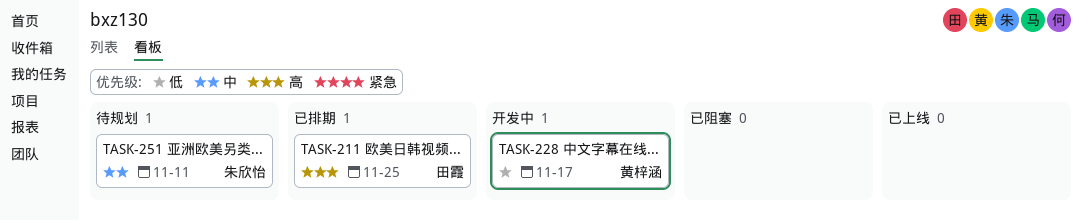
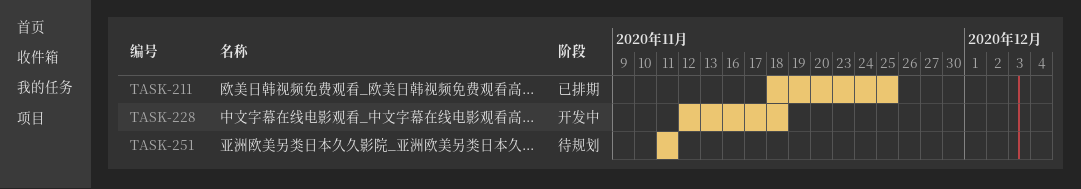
TASK-228, due: Nov 17 -> Nov 18

